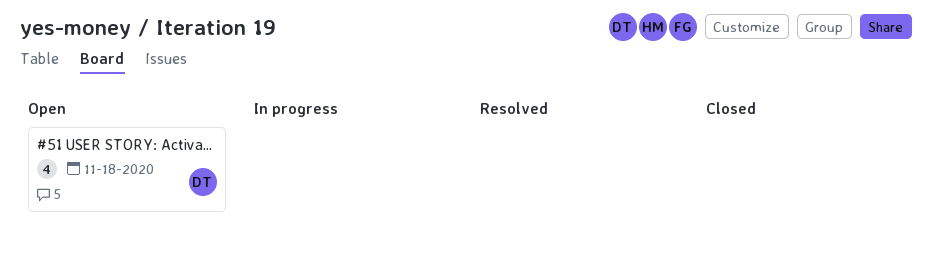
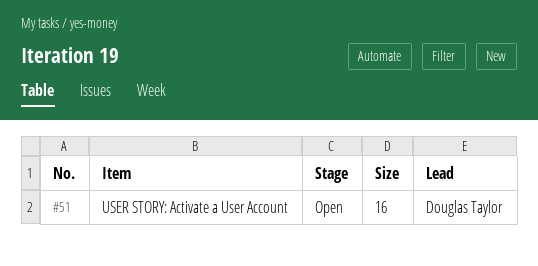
#51, estimate: 4 -> 16

